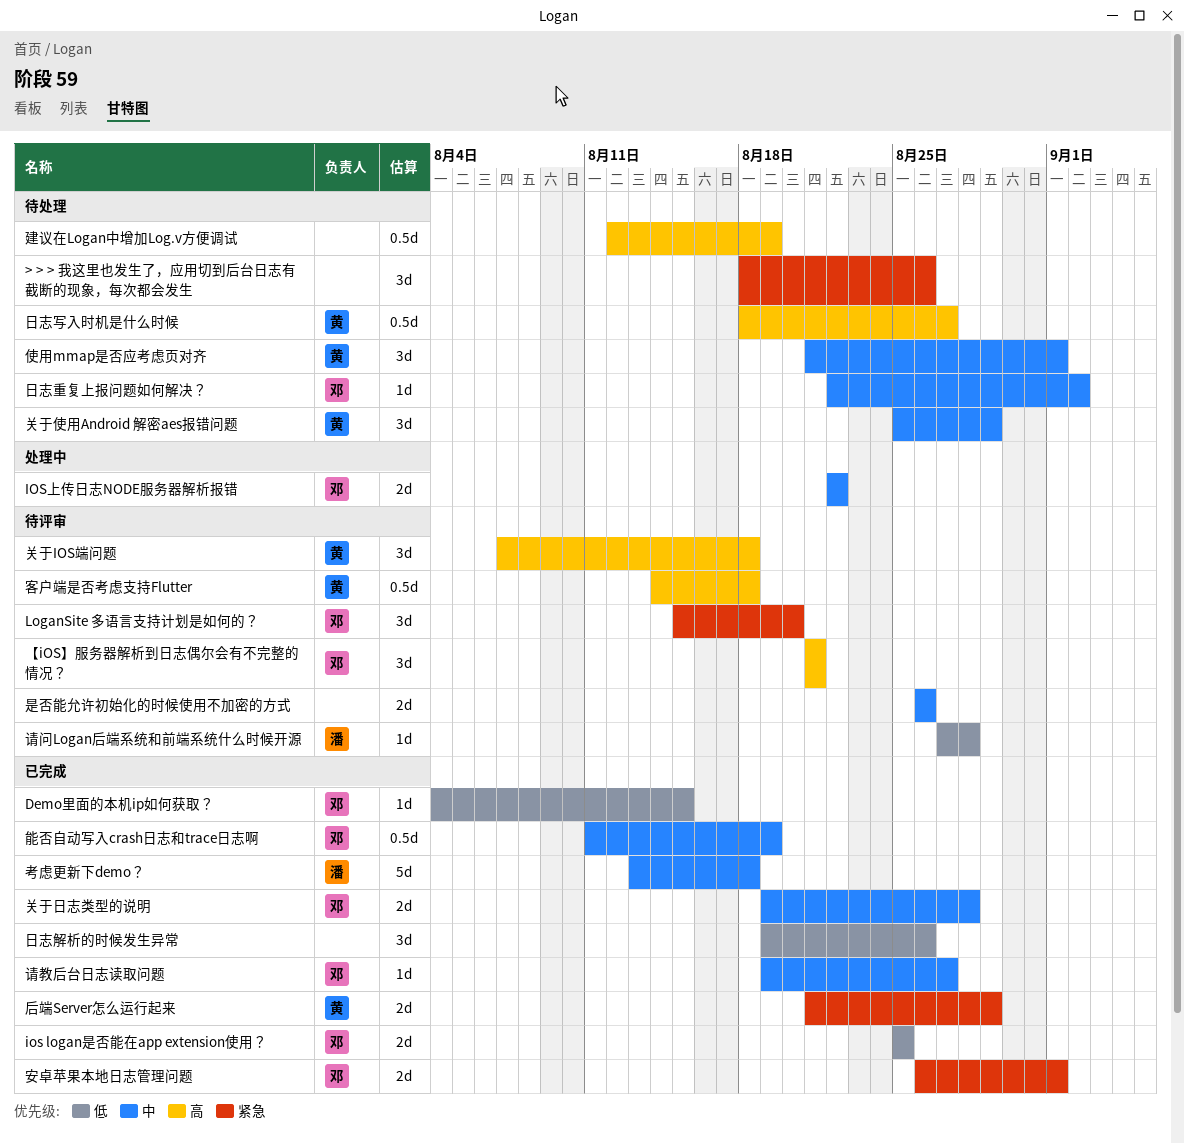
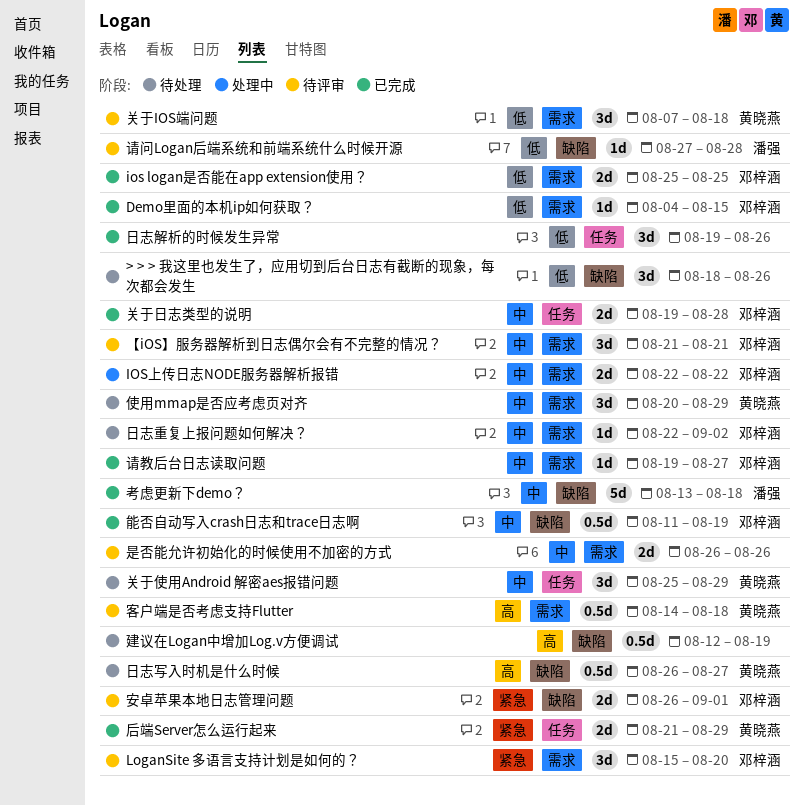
> > > 我这里也发生了，应用切到后台日志有截断的现象，每次都会发生, priority: 紧急 -> 低
【iOS】服务器解析到日志偶尔会有不完整的情况？, priority: 高 -> 中
使用mmap是否应考虑页对齐, start: Aug 21 -> Aug 20
使用mmap是否应考虑页对齐, due: Sep 1 -> Aug 29
关于IOS端问题, priority: 高 -> 低
安卓苹果本地日志管理问题, status: 已完成 -> 待评审
日志写入时机是什么时候, start: Aug 18 -> Aug 26

